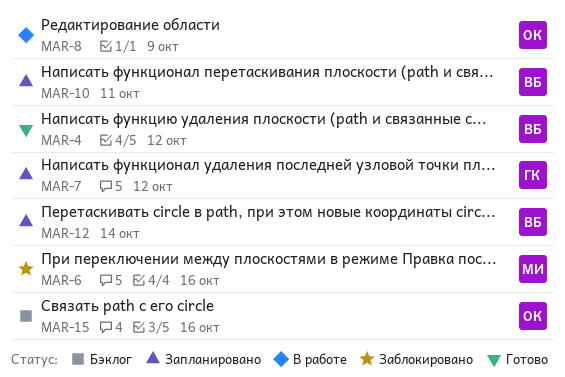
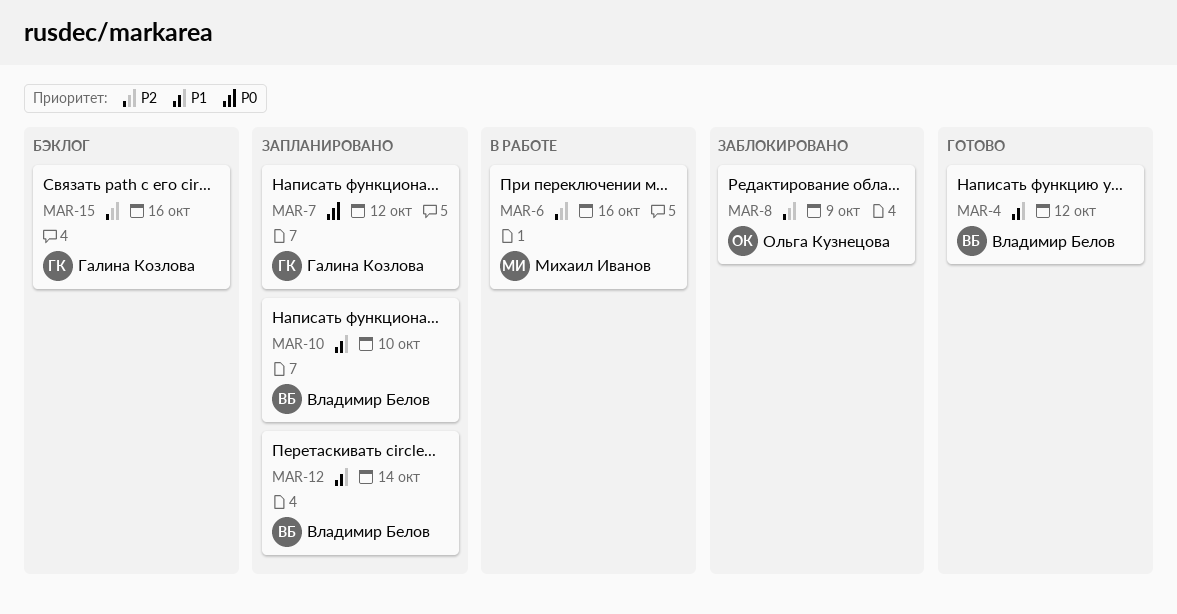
MAR-6, status: Заблокировано -> В работе
MAR-8, status: В работе -> Заблокировано
MAR-10, due: Oct 11 -> Oct 10
MAR-15, owner: Ольга Кузнецова -> Галина Козлова

